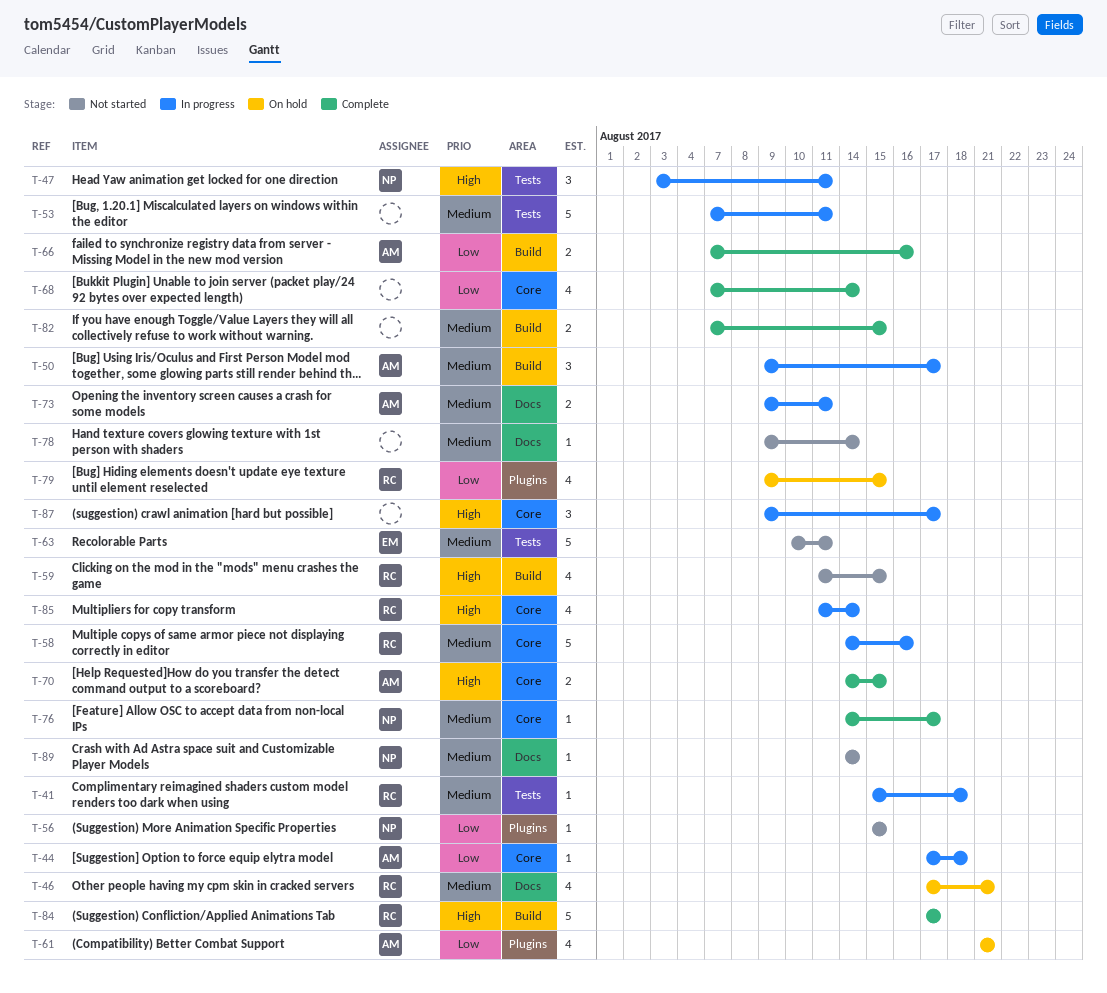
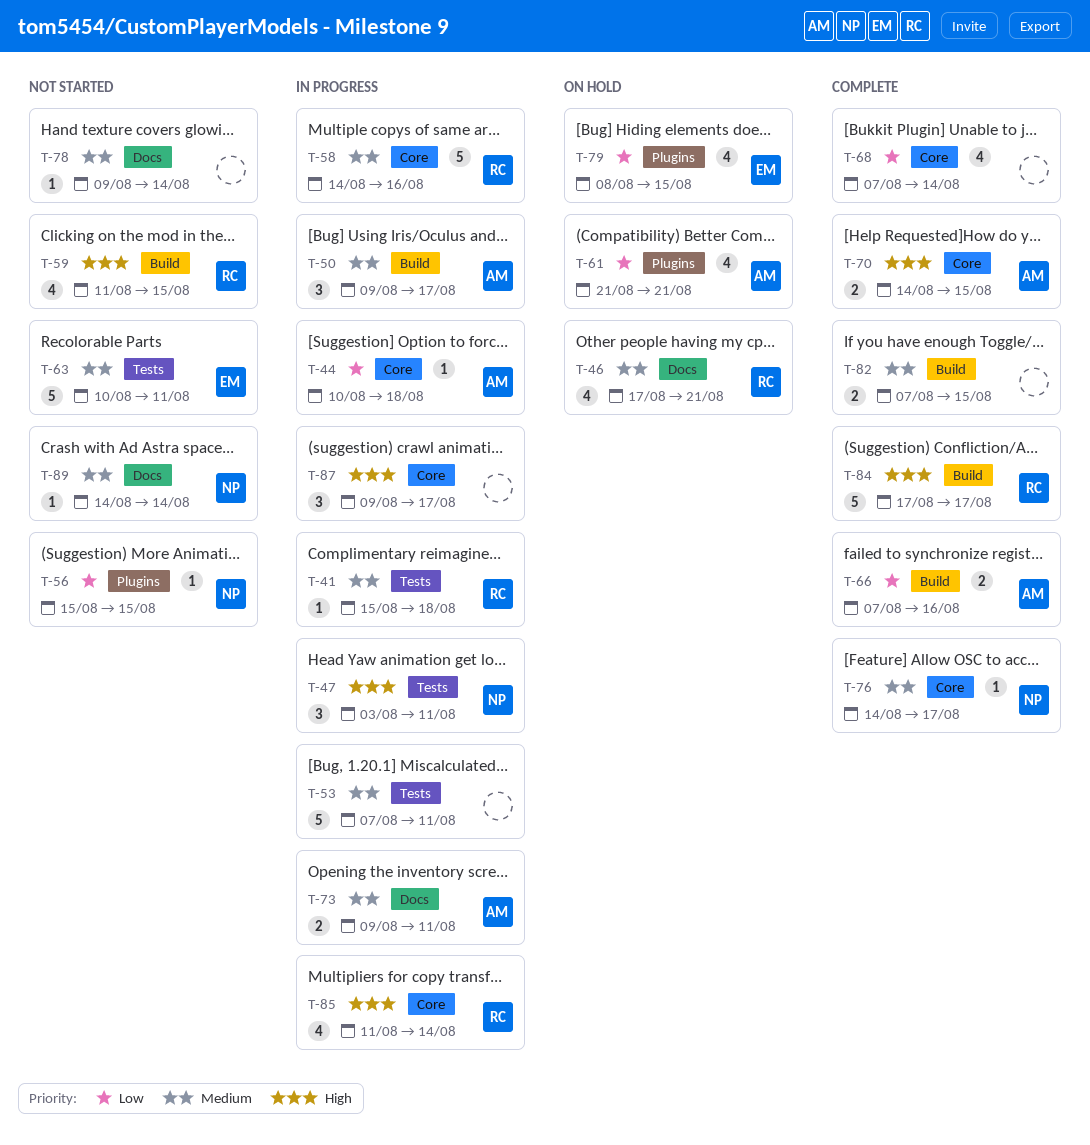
T-44, start: Aug 17 -> Aug 10
T-79, owner: RC -> EM
T-79, start: Aug 9 -> Aug 8

